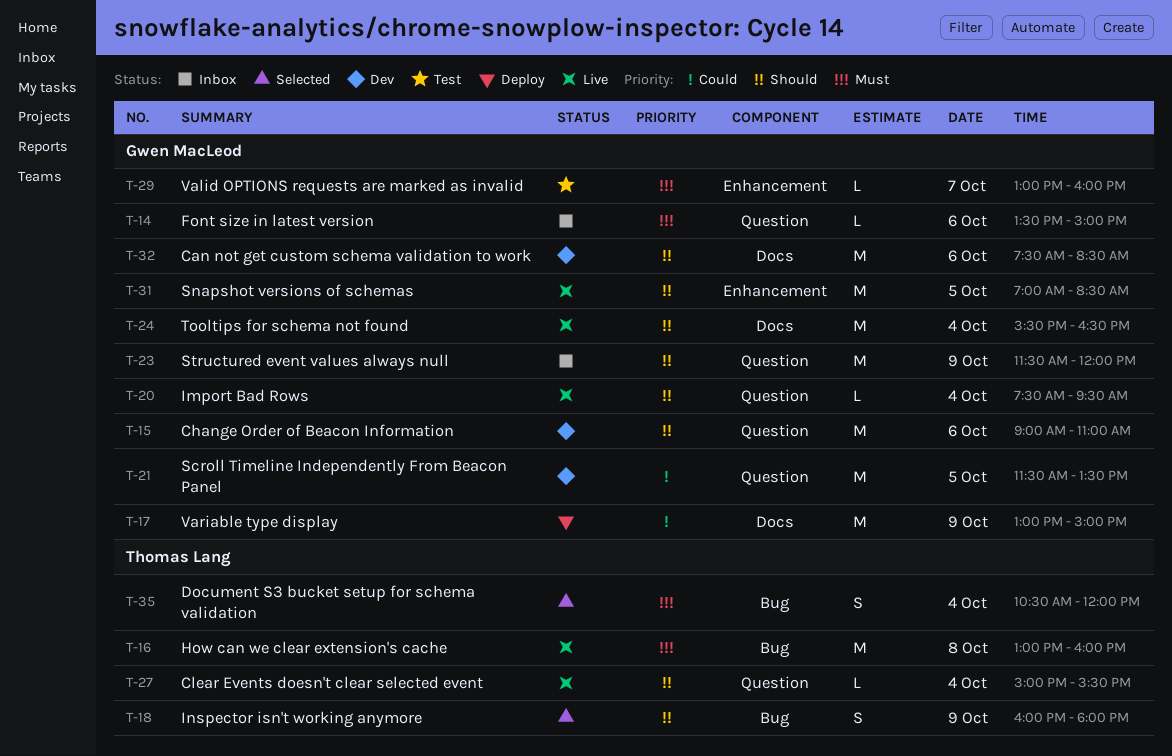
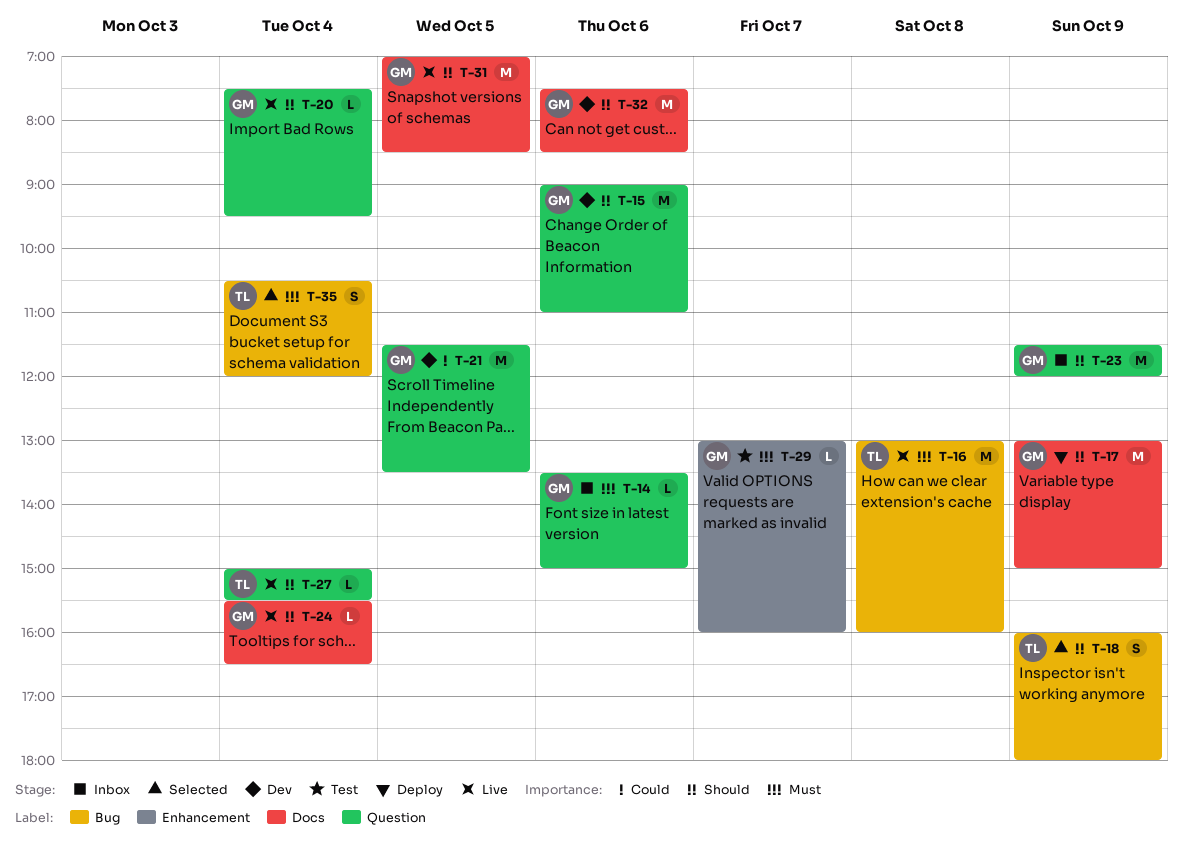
T-17, priority: Could -> Should
T-24, estimate: M -> L
T-31, label: Enhancement -> Docs

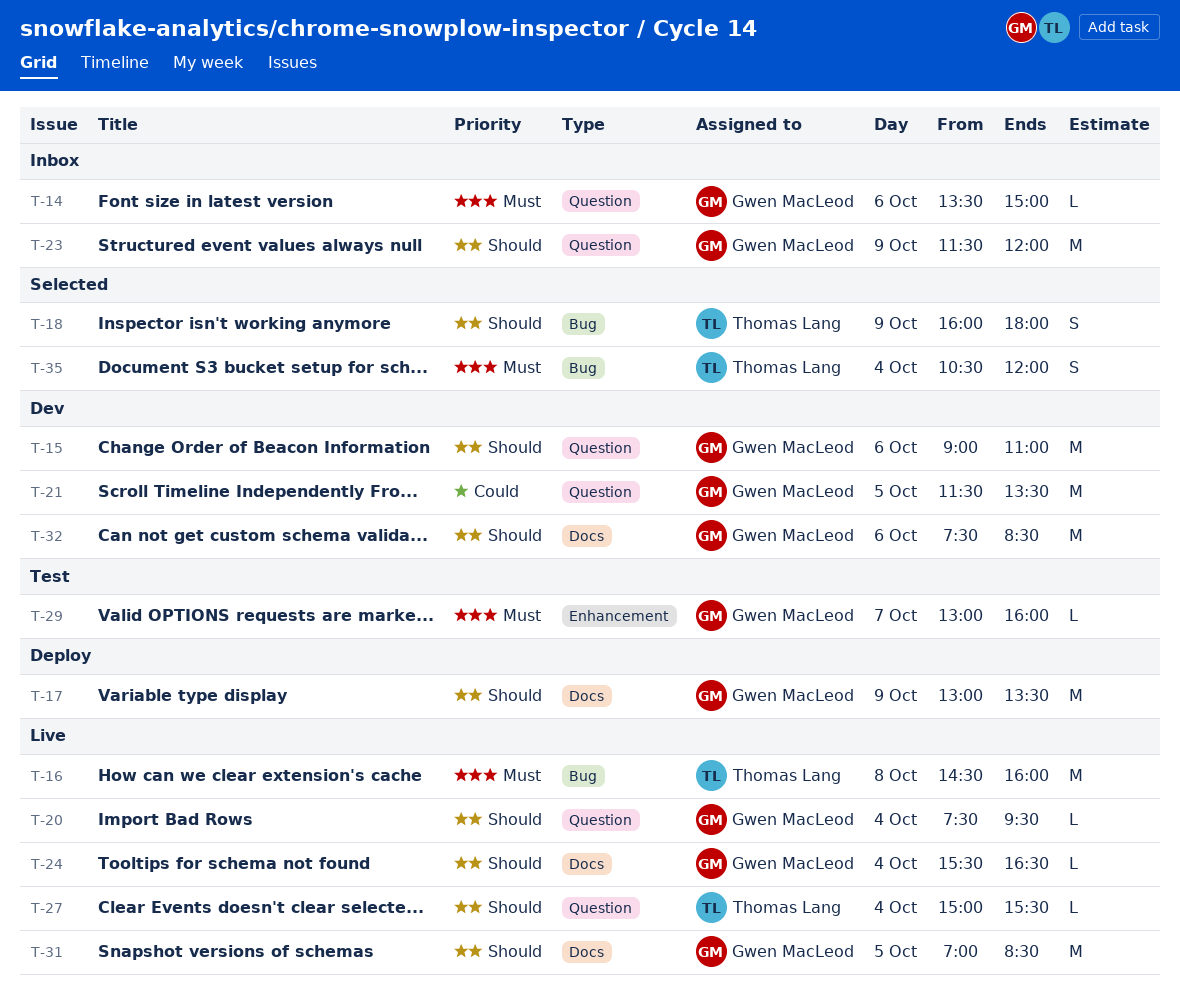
T-16, begins: 13:00 -> 14:30
T-17, ends: 15:00 -> 13:30

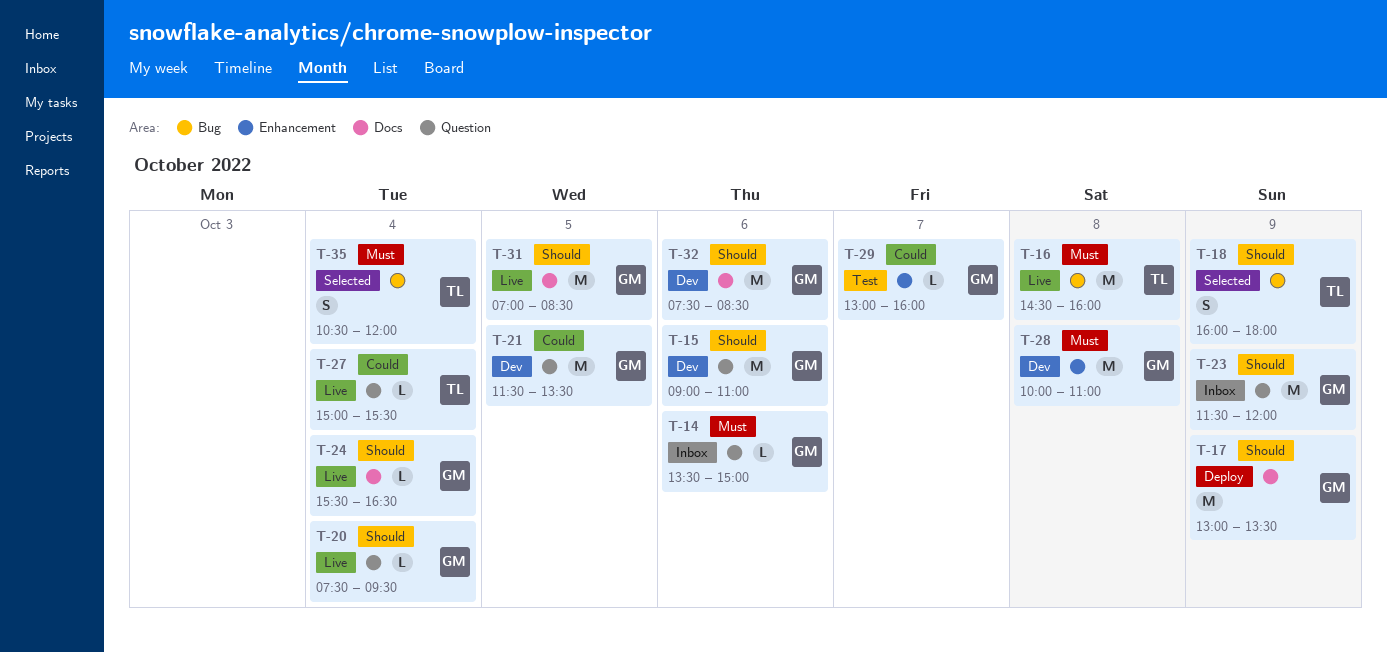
T-27, priority: Should -> Could
T-28: none -> present
T-29, priority: Must -> Could

